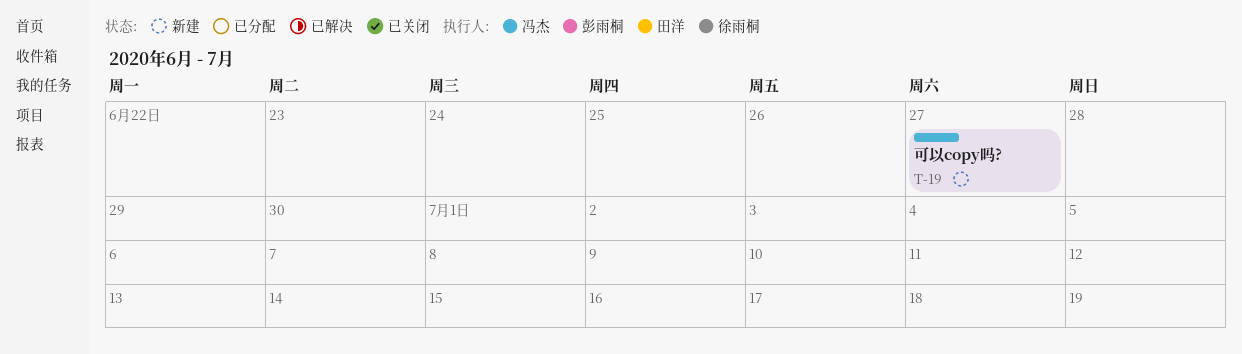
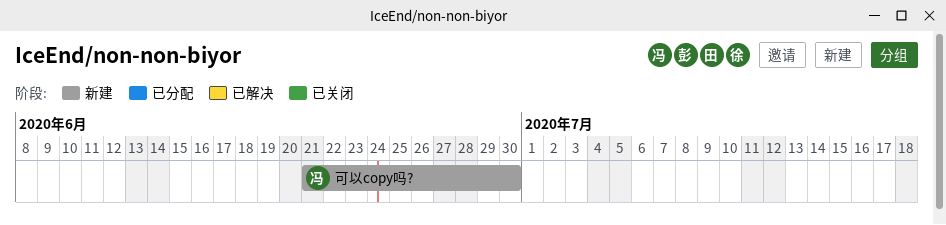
可以copy吗?, due: Jun 27 -> Jun 30

